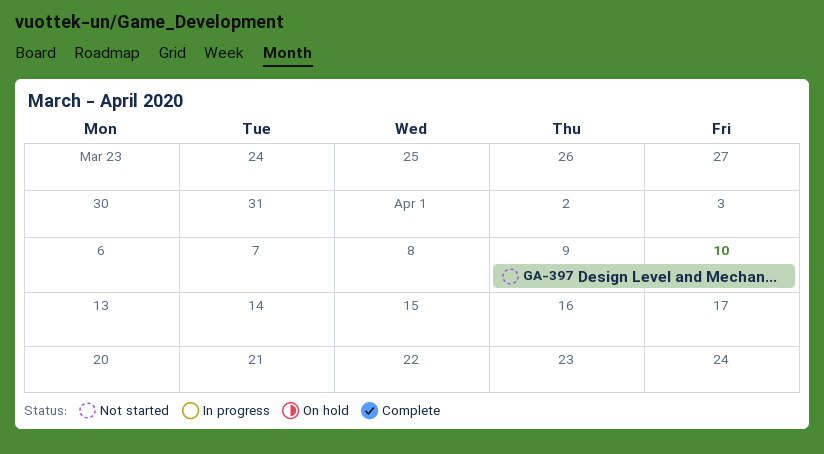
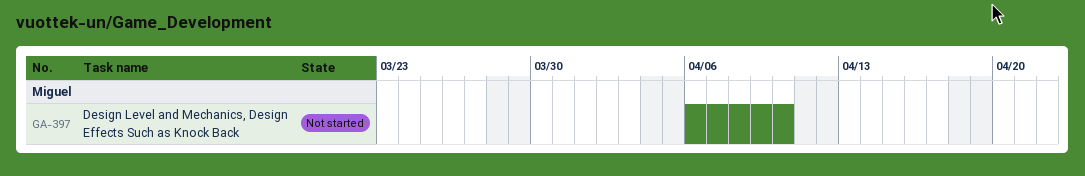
GA-397, start: Apr 9 -> Apr 6

